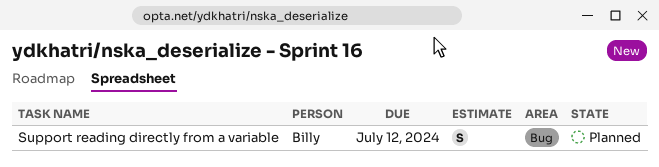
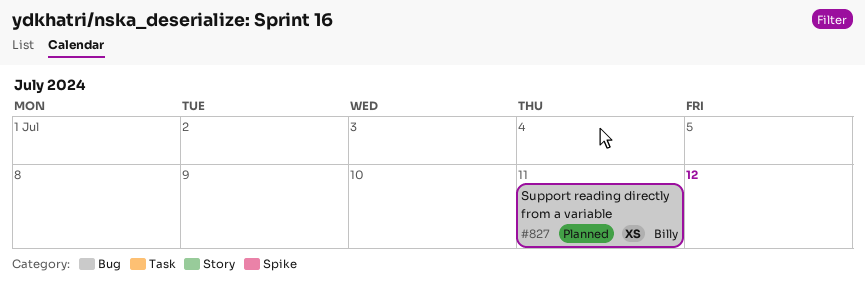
Support reading directly from a variable, estimate: S -> XS
Support reading directly from a variable, due: Jul 12 -> Jul 11

